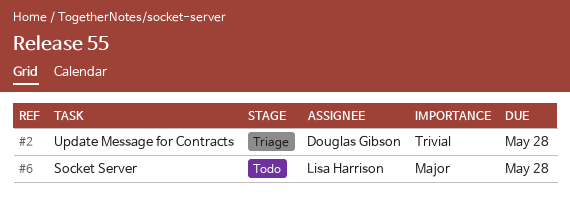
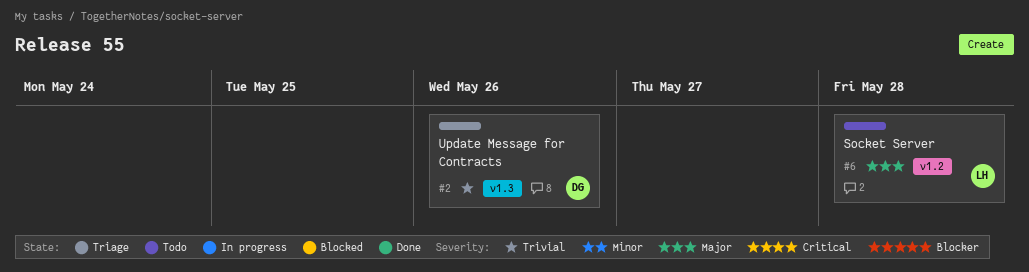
#2, due: May 28 -> May 26

